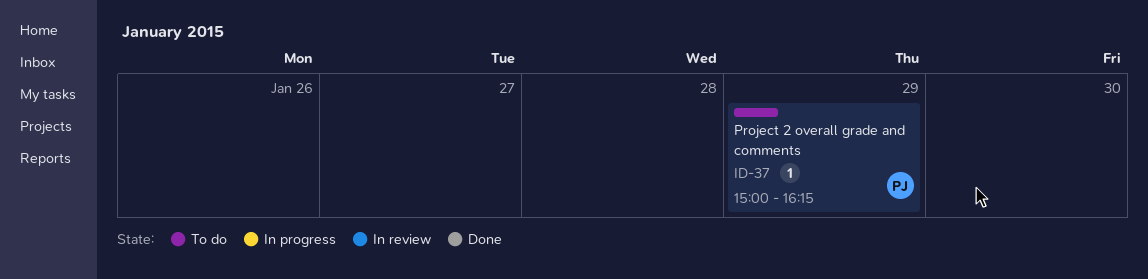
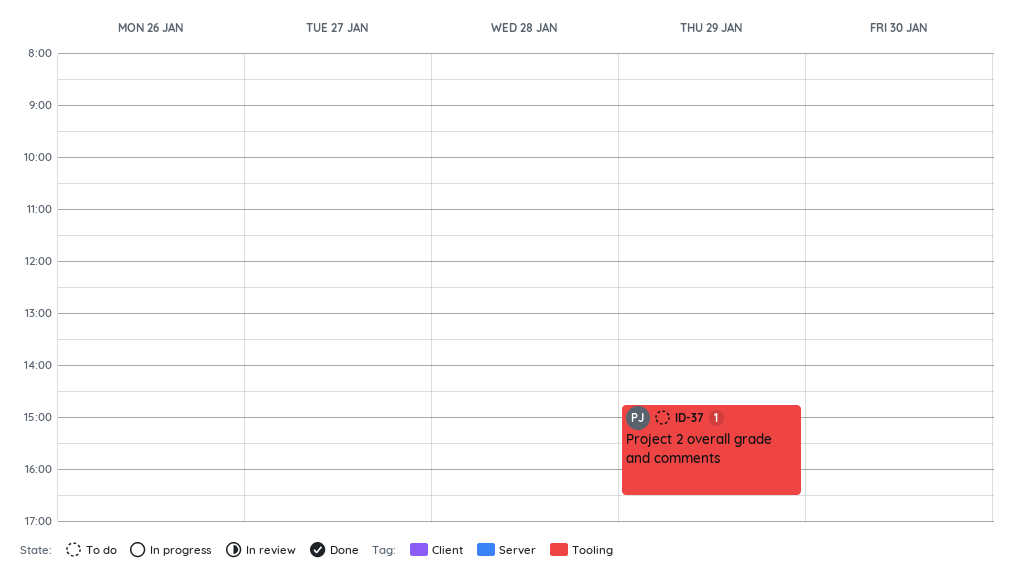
ID-37, begins: 15:00 -> 14:45
ID-37, ends: 16:15 -> 16:30

